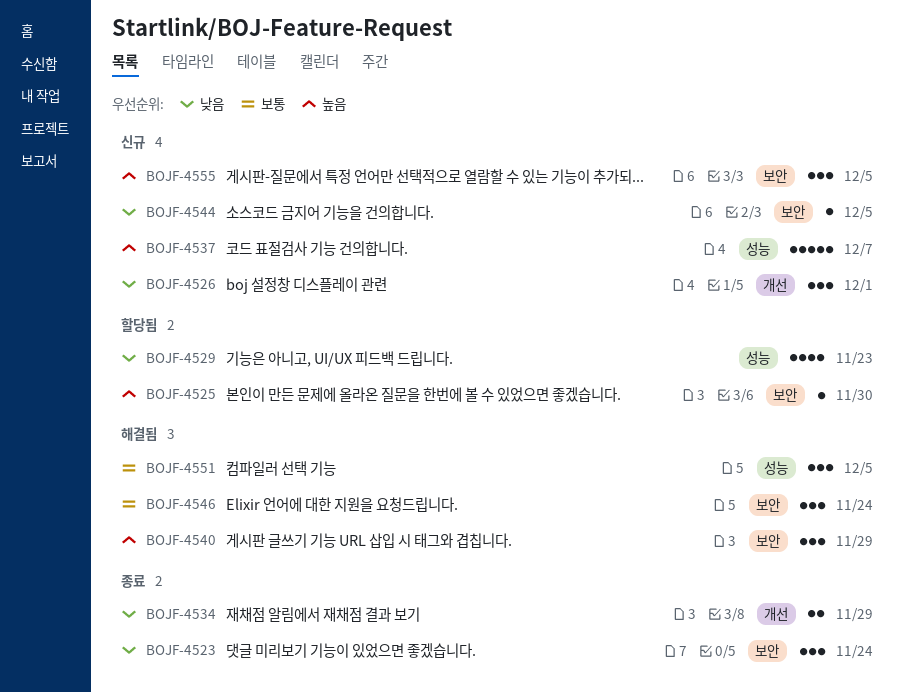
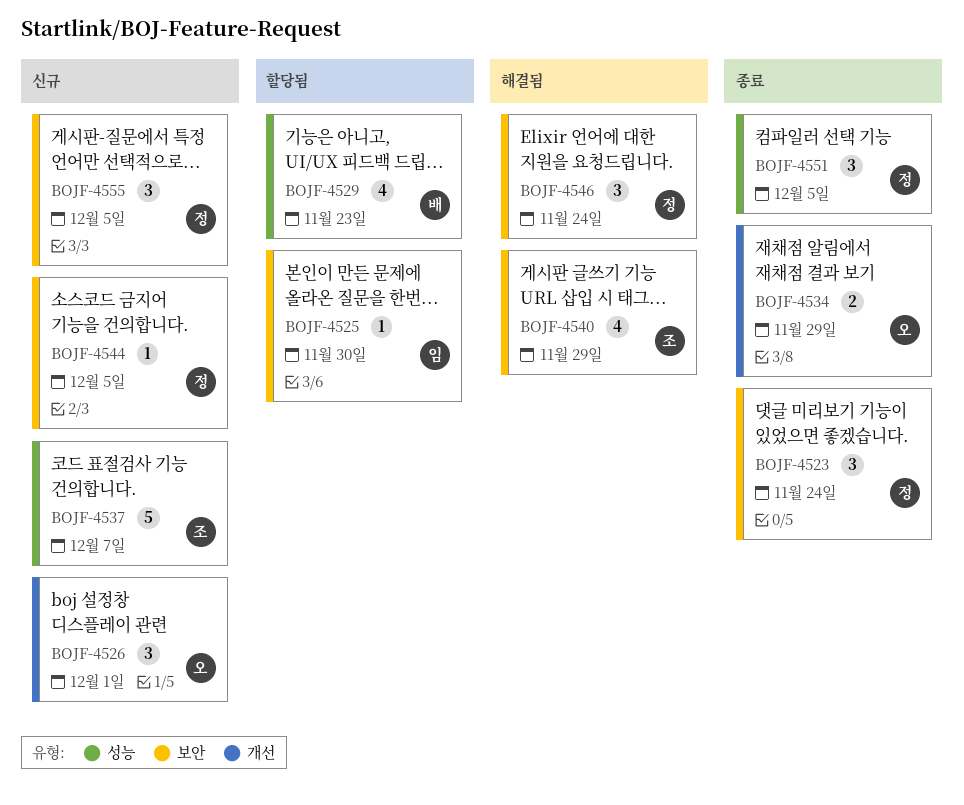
BOJF-4540, estimate: 3 -> 4
BOJF-4551, status: 해결됨 -> 종료

